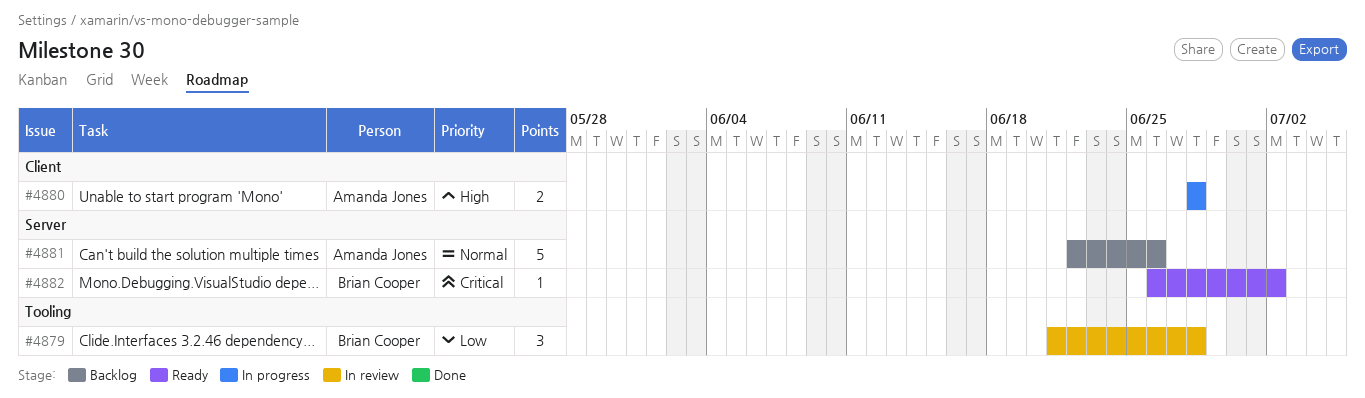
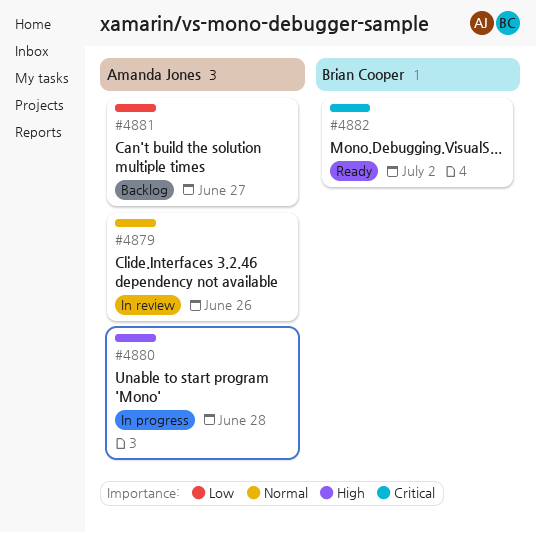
#4879, owner: Brian Cooper -> Amanda Jones
#4879, priority: Low -> Normal
#4879, due: Jun 28 -> Jun 26
#4881, priority: Normal -> Low
#4881, due: Jun 26 -> Jun 27

